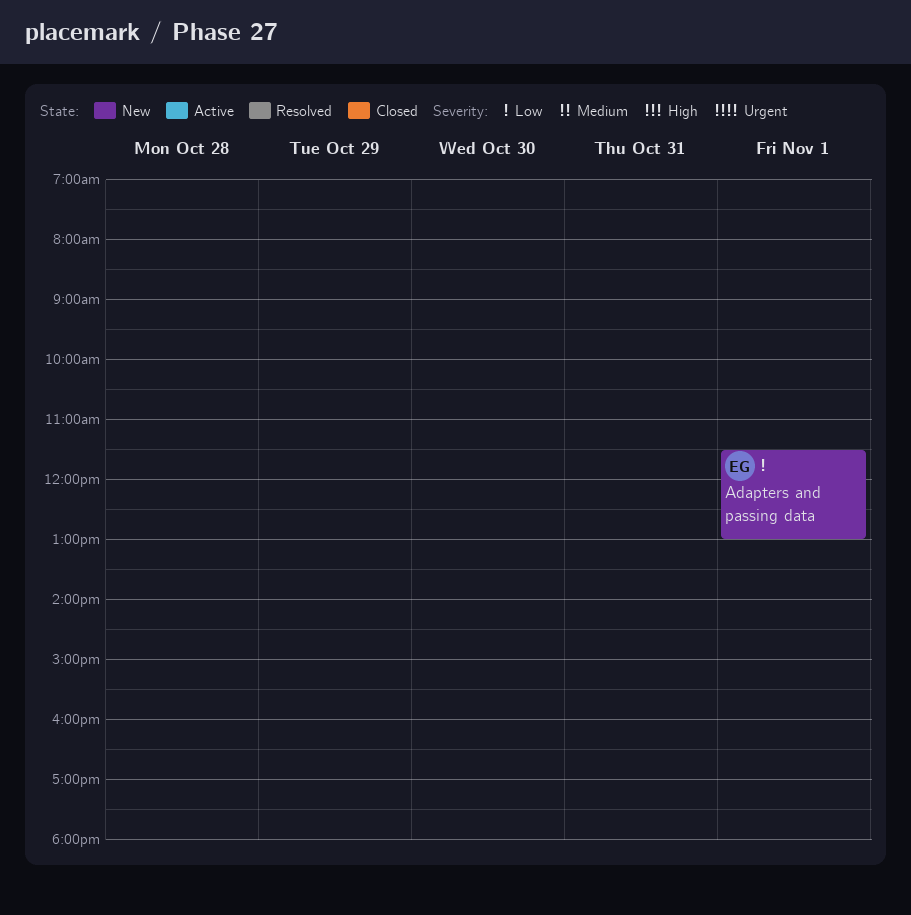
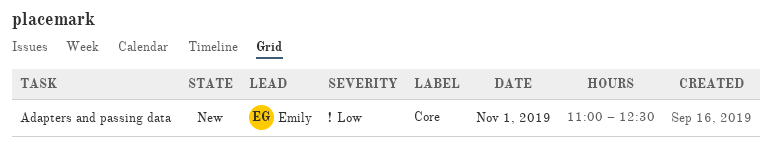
Adapters and passing data, begins: 11:30 -> 11:00
Adapters and passing data, ends: 13:00 -> 12:30

